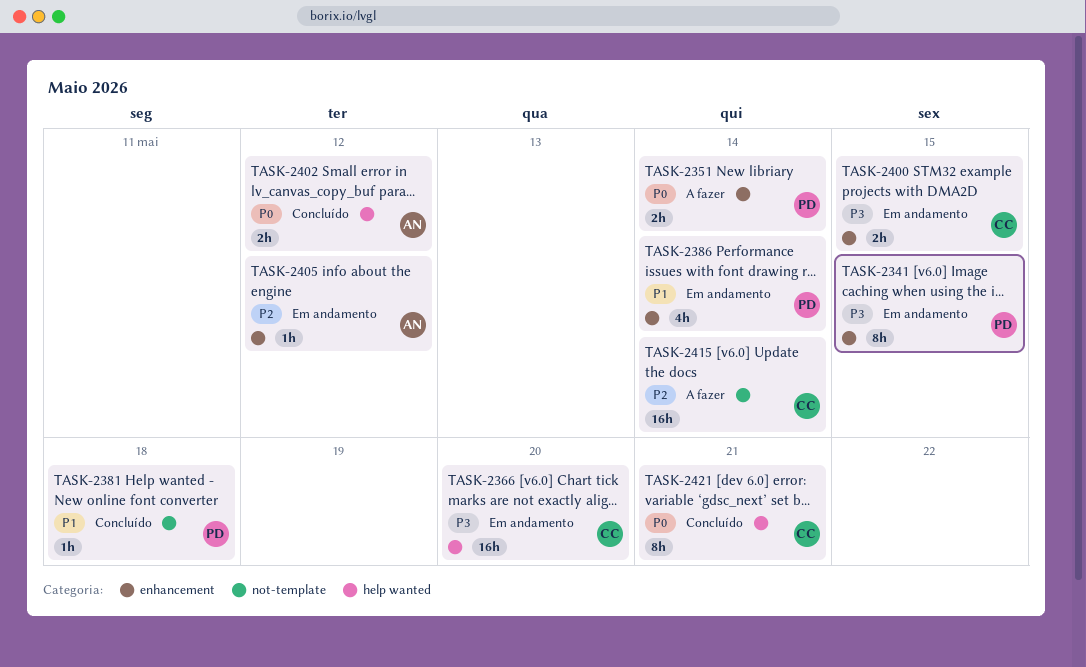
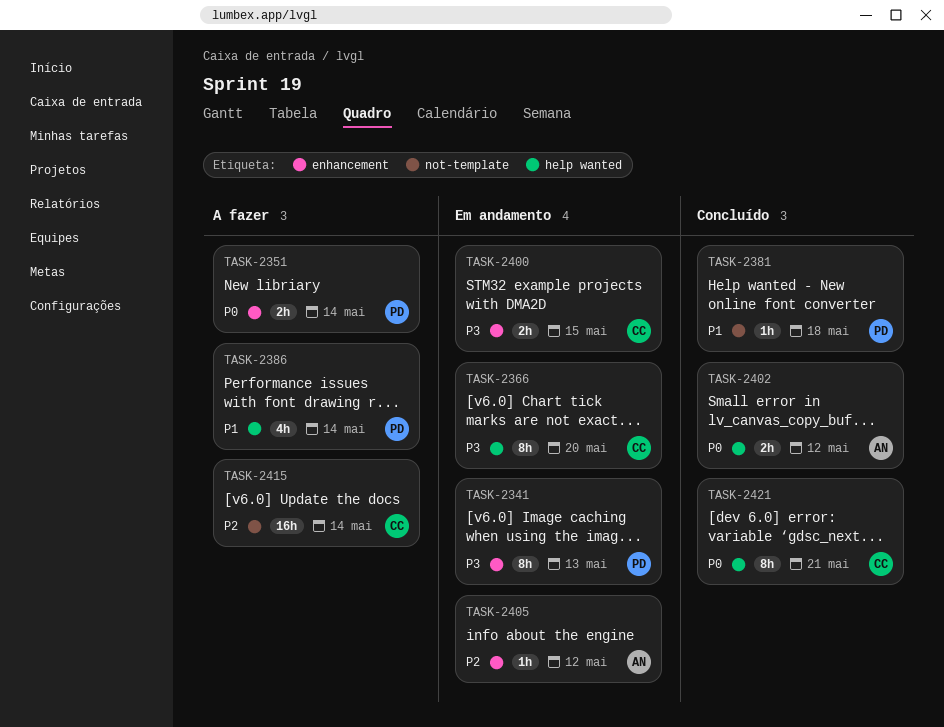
TASK-2341, due: May 15 -> May 13
TASK-2366, estimate: 16h -> 8h
TASK-2386, status: Em andamento -> A fazer
TASK-2386, label: enhancement -> help wanted

